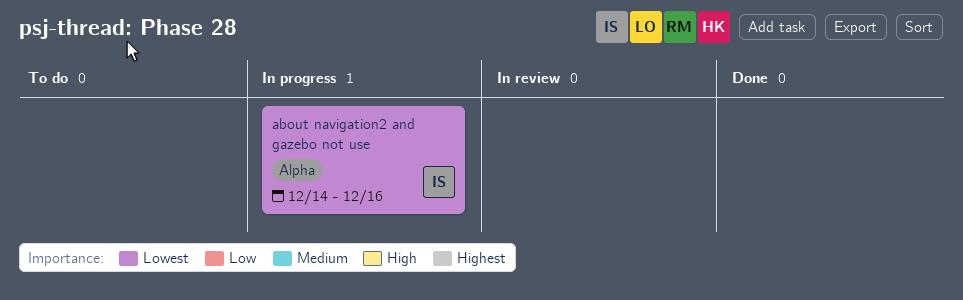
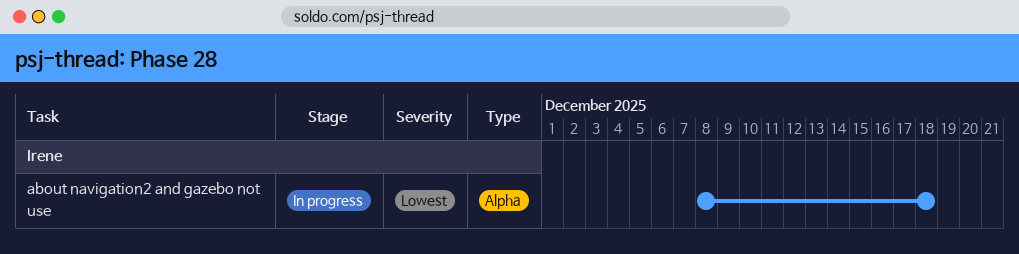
about navigation2 and gazebo not use, start: Dec 14 -> Dec 8
about navigation2 and gazebo not use, due: Dec 16 -> Dec 18

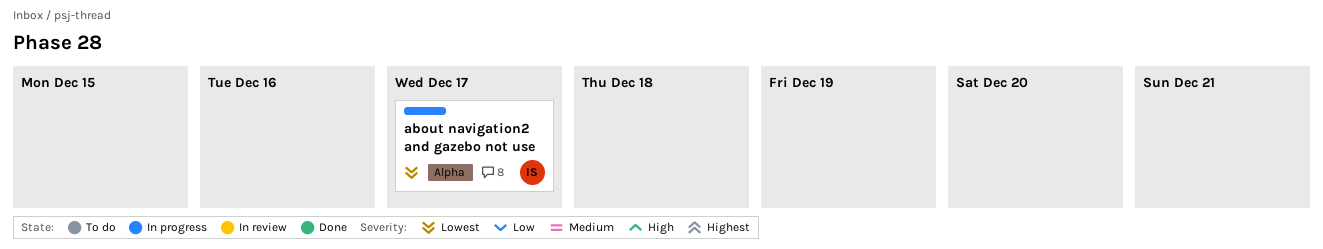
about navigation2 and gazebo not use, due: Dec 18 -> Dec 17

